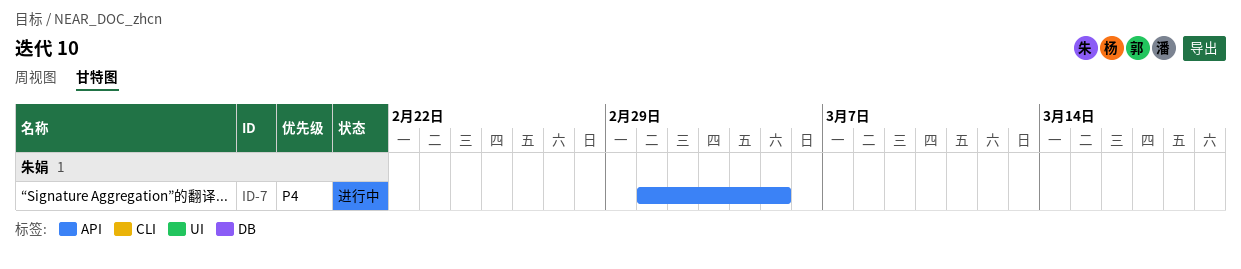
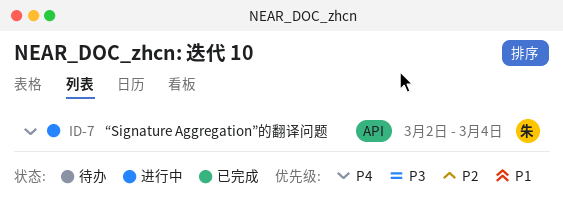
ID-7, start: Mar 1 -> Mar 2
ID-7, due: Mar 5 -> Mar 4

